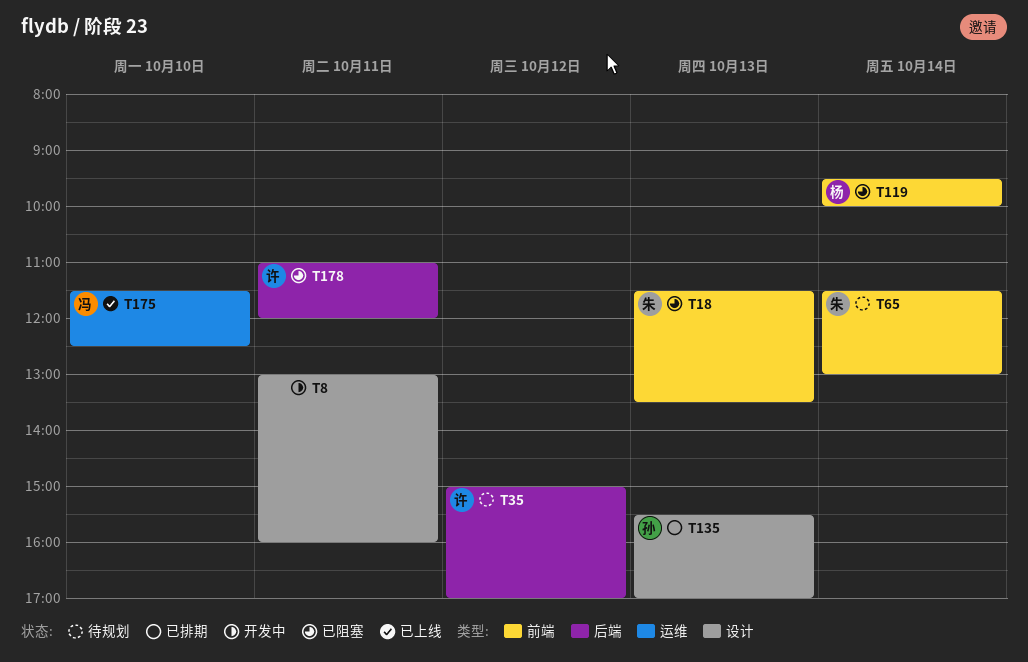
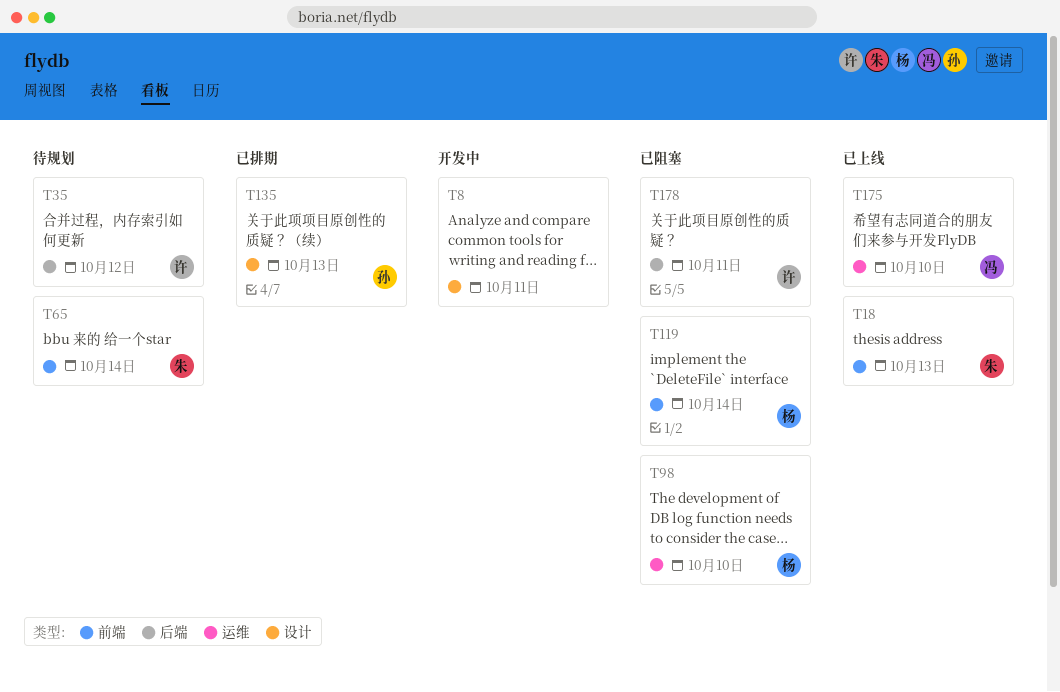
T18, status: 已阻塞 -> 已上线
T98: none -> present

